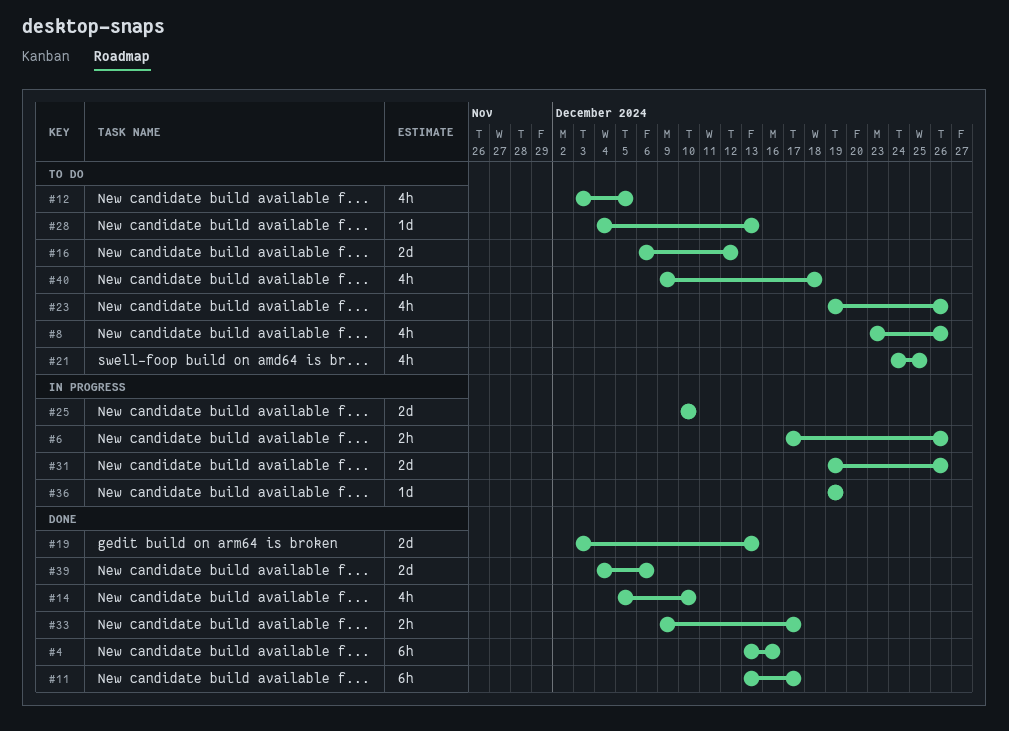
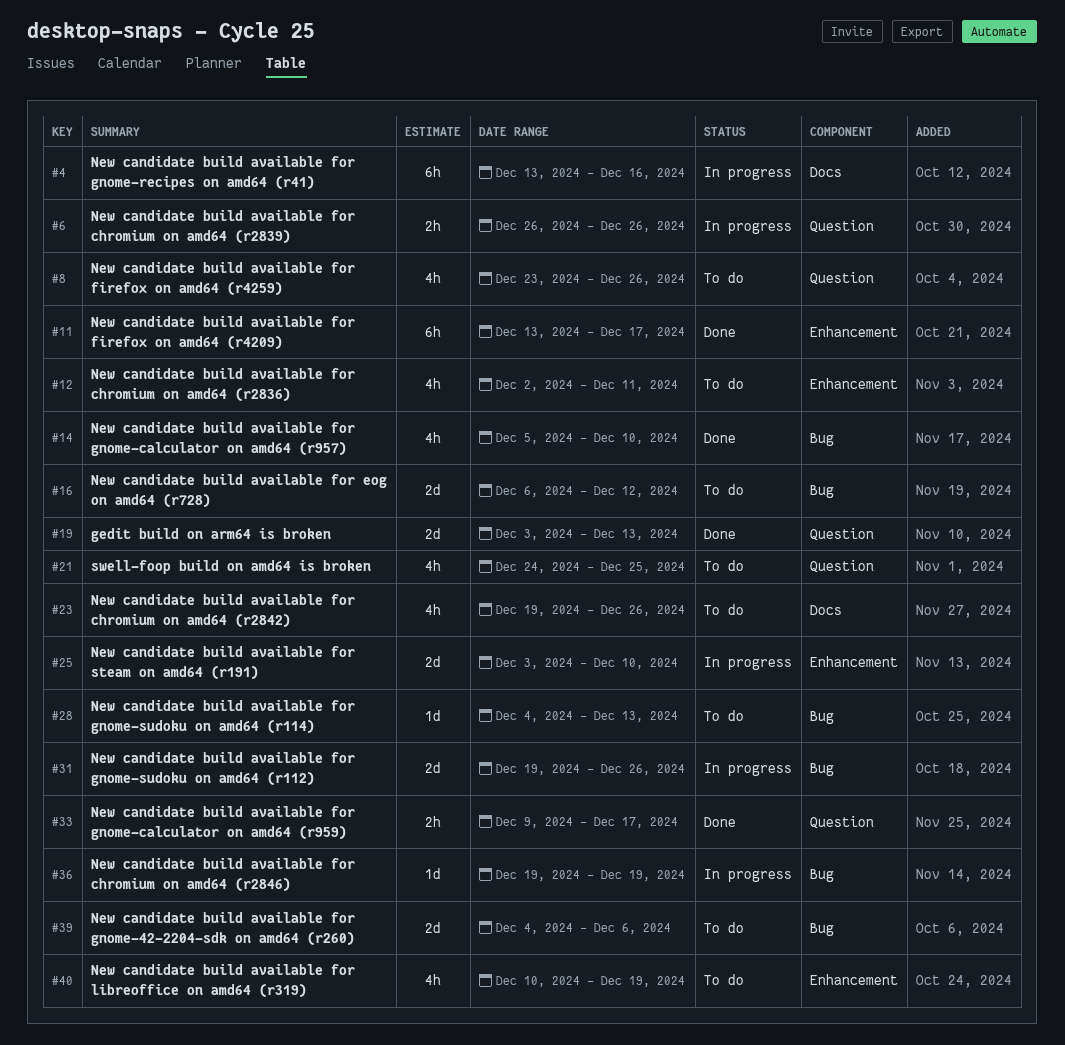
#4, status: Done -> In progress
#6, start: Dec 17 -> Dec 26
#12, start: Dec 3 -> Dec 2
#12, due: Dec 5 -> Dec 11
#25, start: Dec 10 -> Dec 3
#39, status: Done -> To do
#40, start: Dec 9 -> Dec 10
#40, due: Dec 18 -> Dec 19

